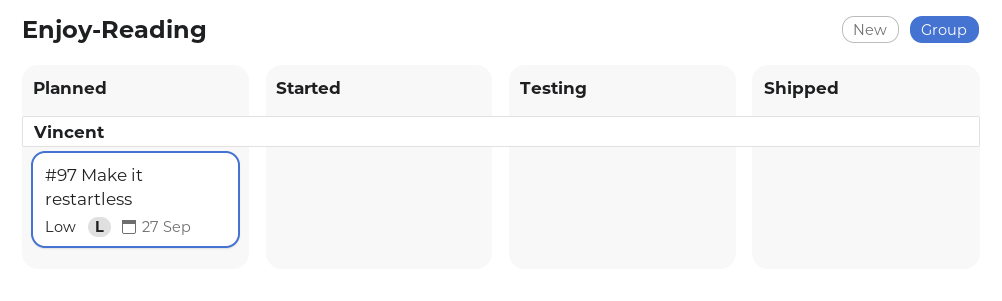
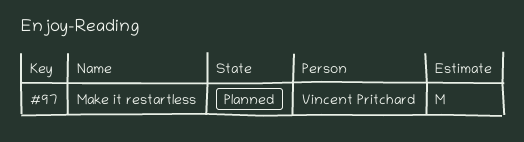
#97, estimate: L -> M

